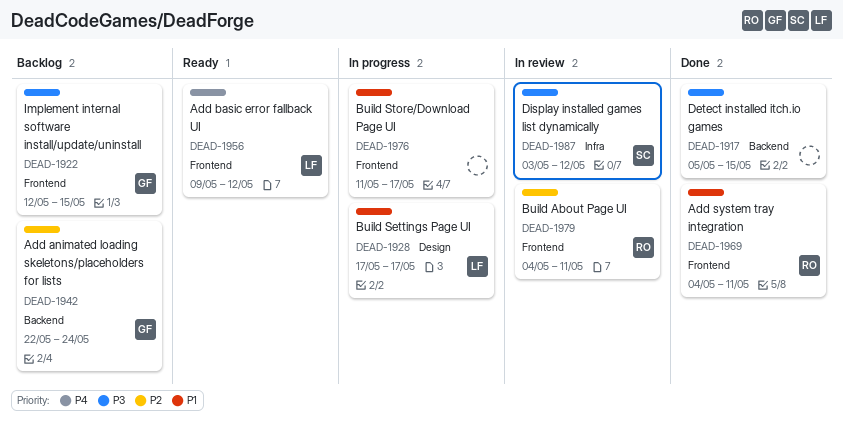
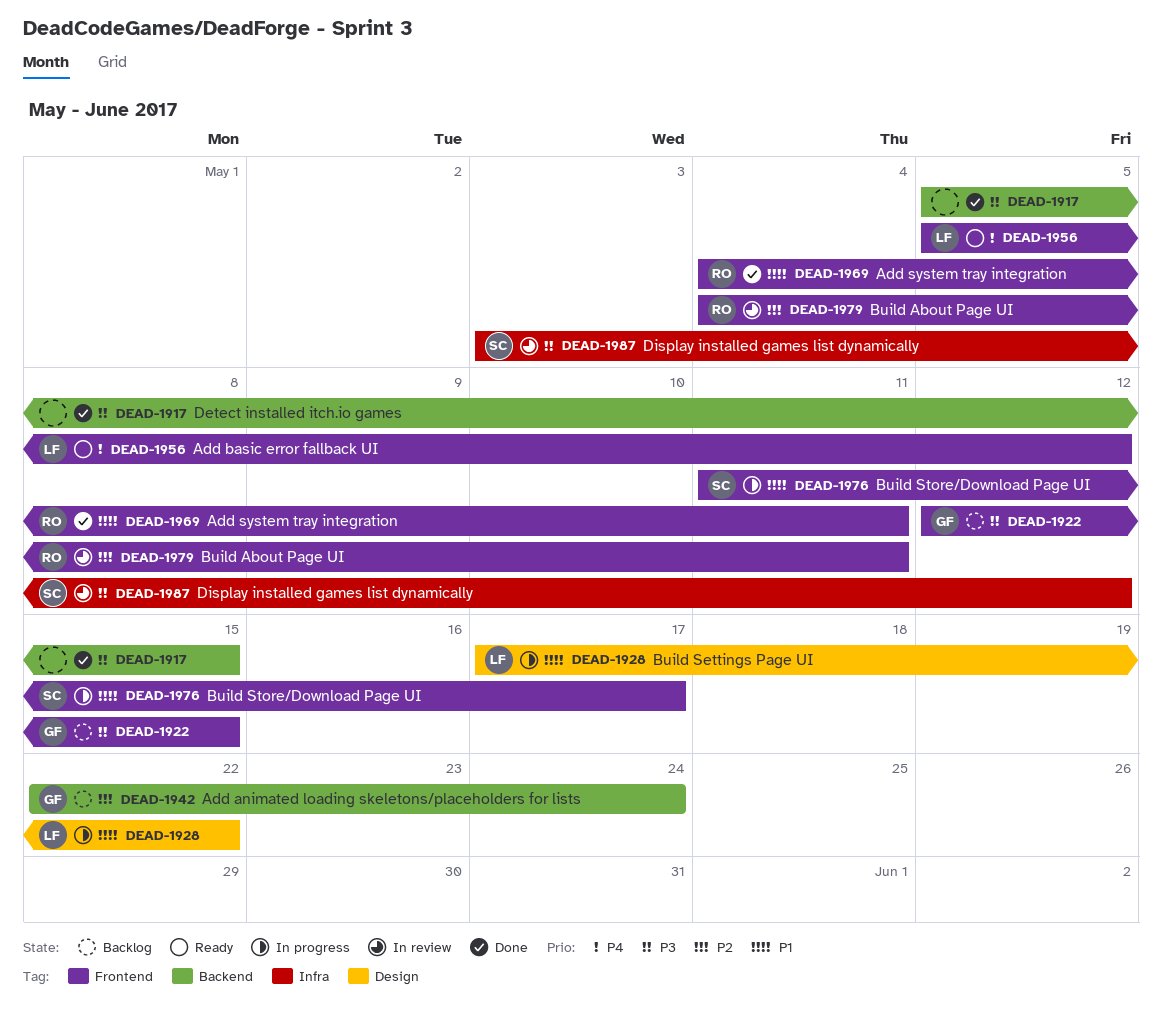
DEAD-1928, due: May 17 -> May 22
DEAD-1956, start: May 9 -> May 5
DEAD-1976, owner: none -> SC

